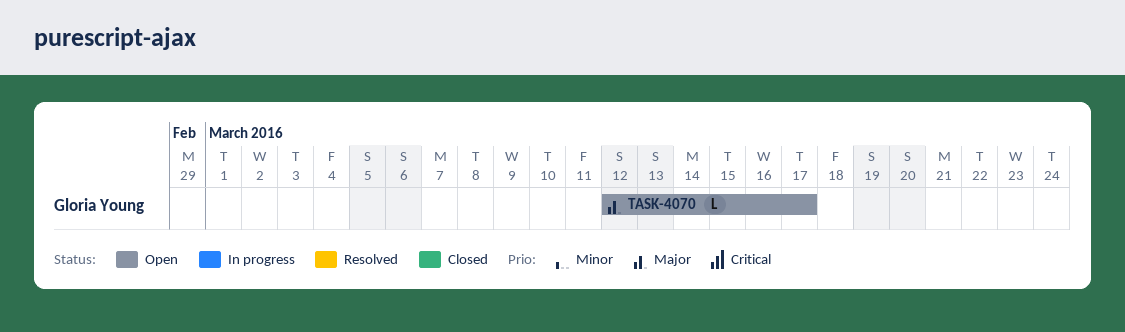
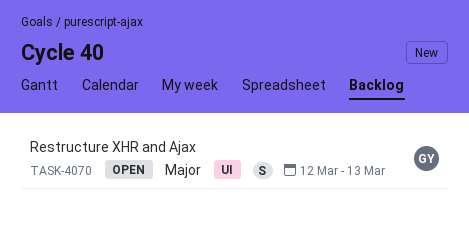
TASK-4070, estimate: L -> S
TASK-4070, due: Mar 17 -> Mar 13

